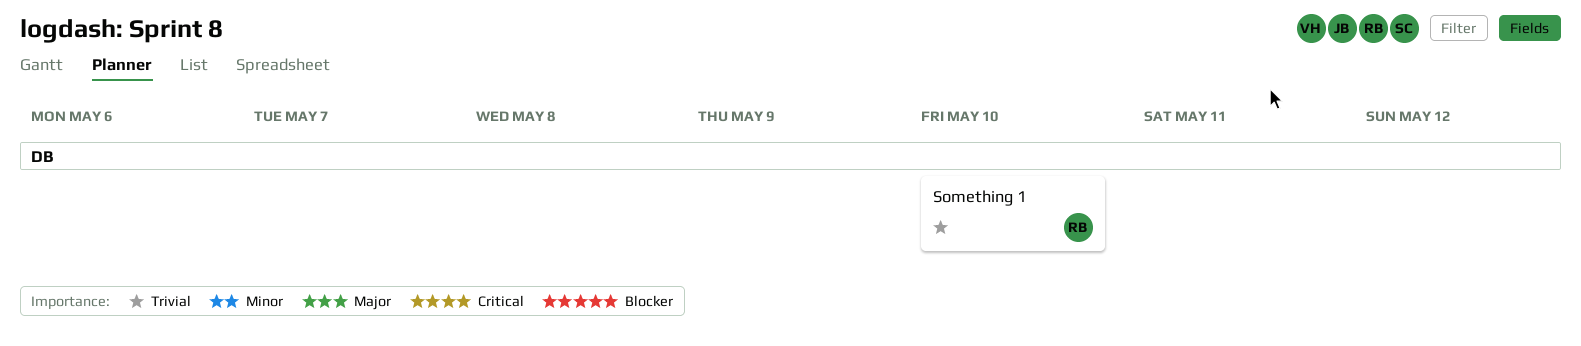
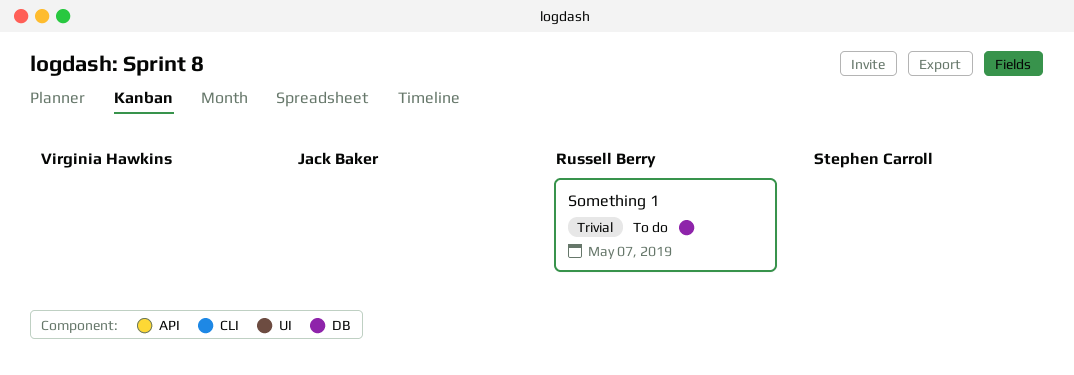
Something 1, due: May 10 -> May 7

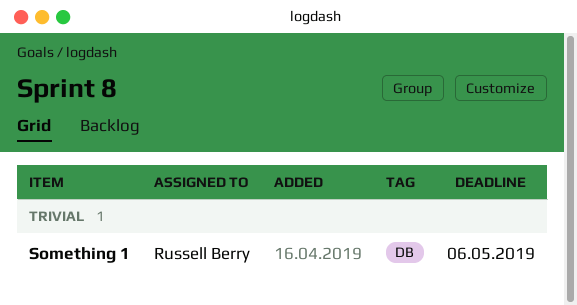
Something 1, due: May 7 -> May 6

